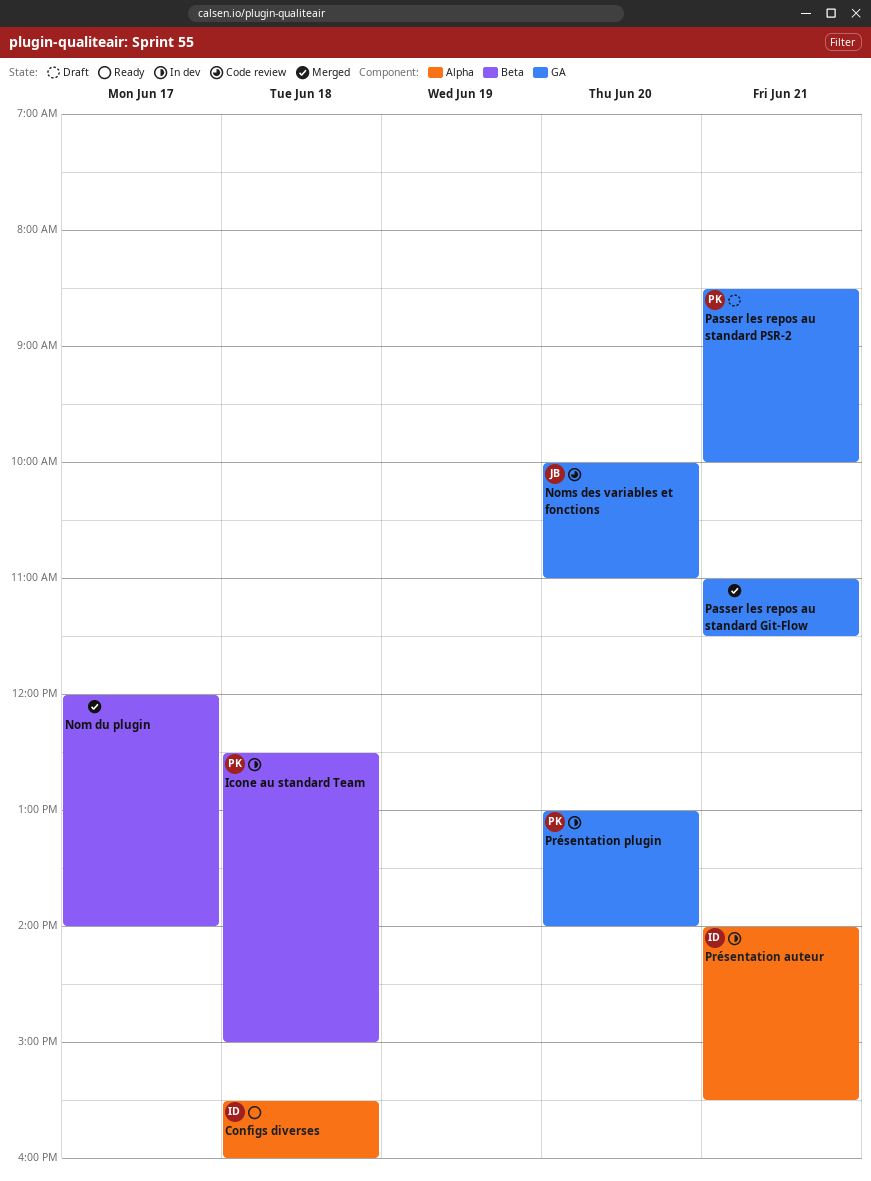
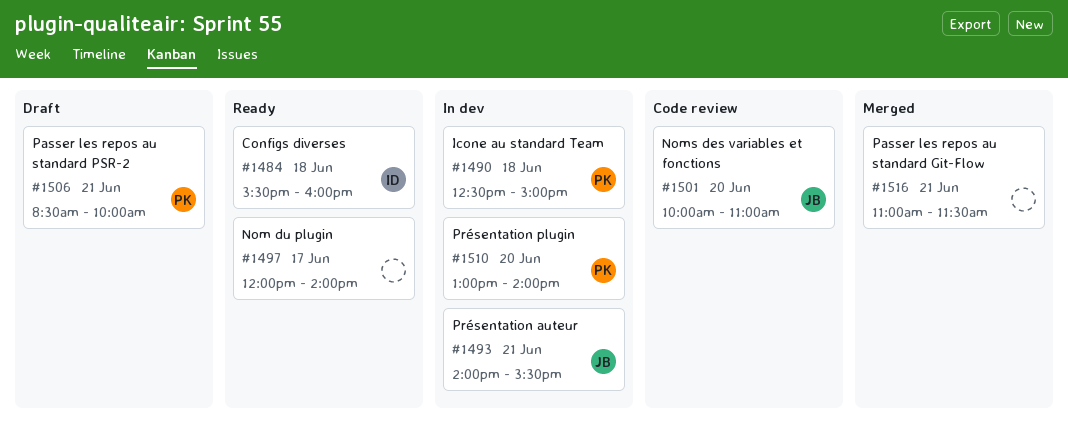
Nom du plugin, status: Merged -> Ready
Présentation auteur, owner: ID -> JB

